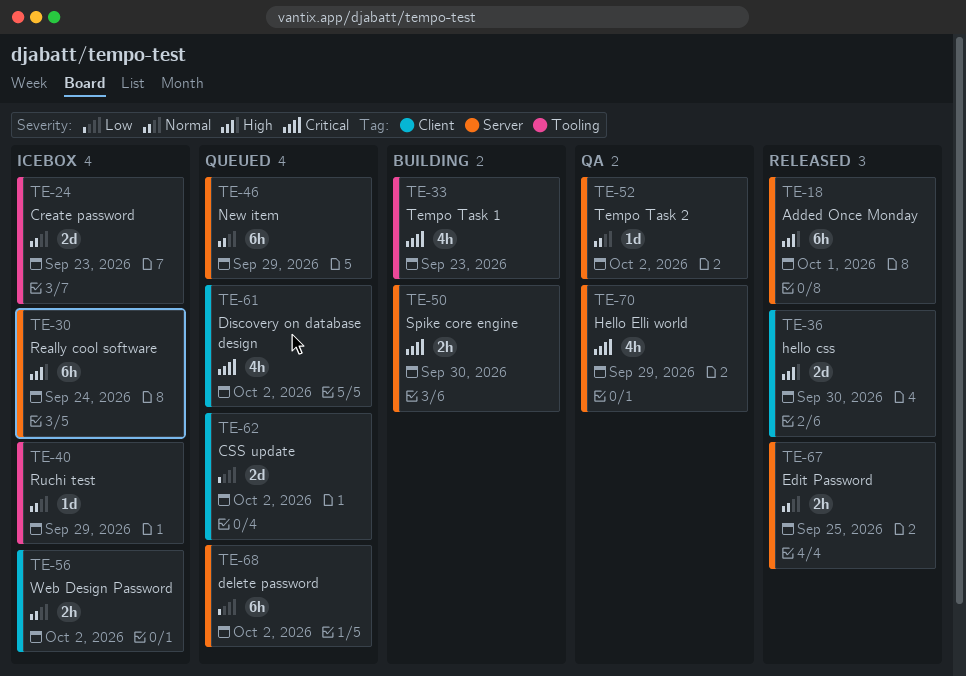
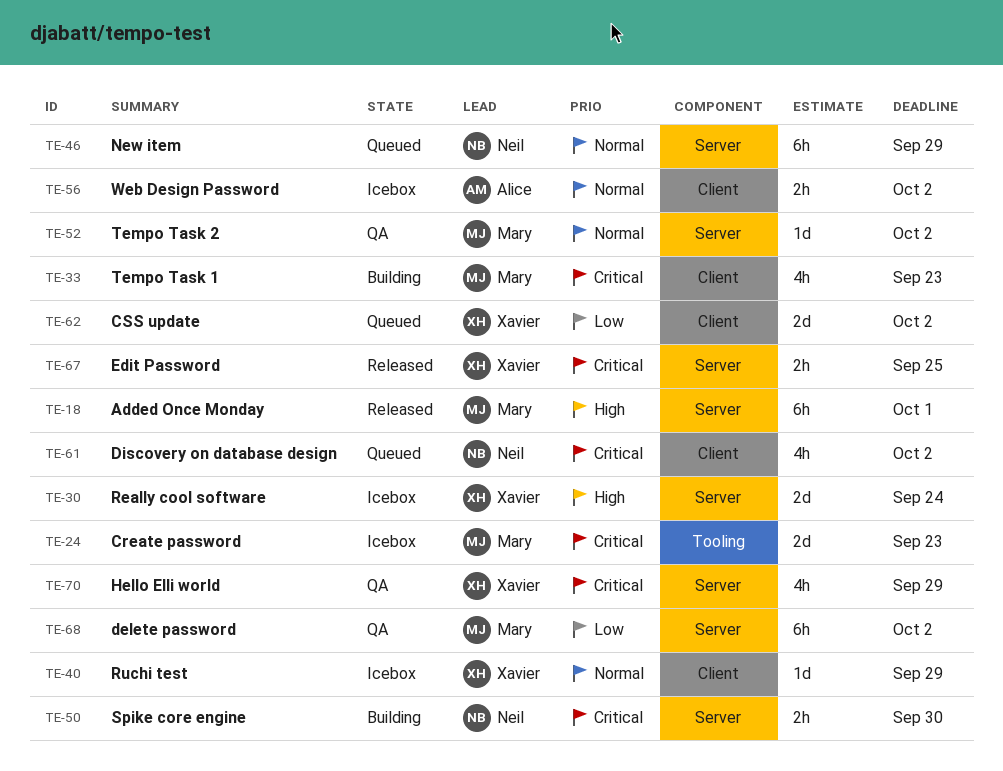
TE-24, priority: Normal -> Critical
TE-30, estimate: 6h -> 2d
TE-33, label: Tooling -> Client
TE-36: present -> none
TE-40, label: Tooling -> Client
TE-67, priority: Normal -> Critical
TE-68, status: Queued -> QA

